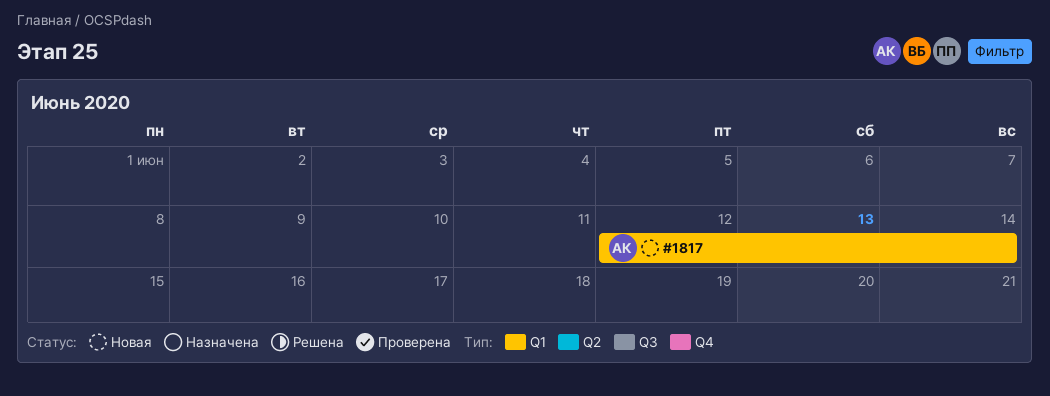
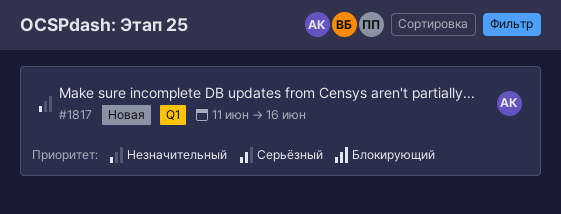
#1817, start: Jun 12 -> Jun 11
#1817, due: Jun 14 -> Jun 16

